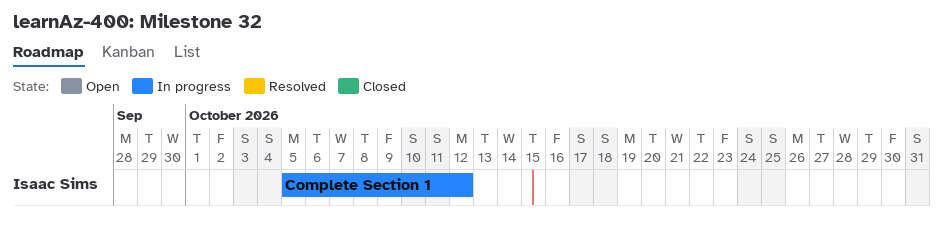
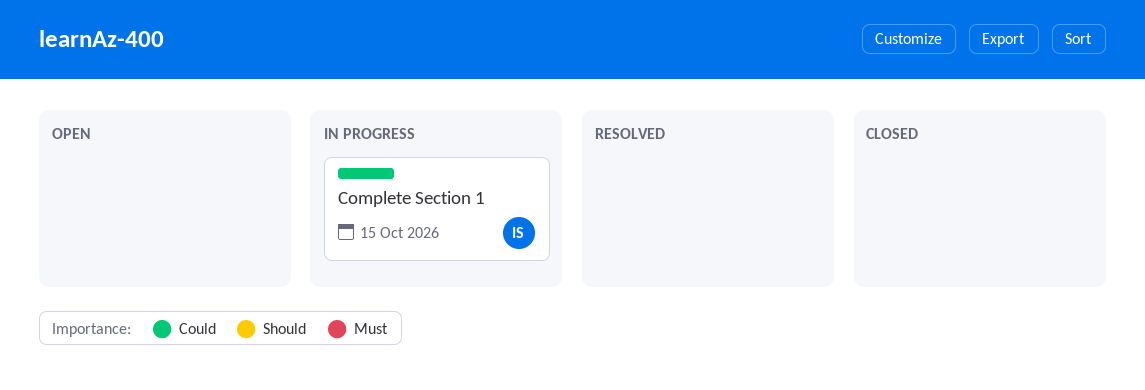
Complete Section 1, due: Oct 12 -> Oct 15

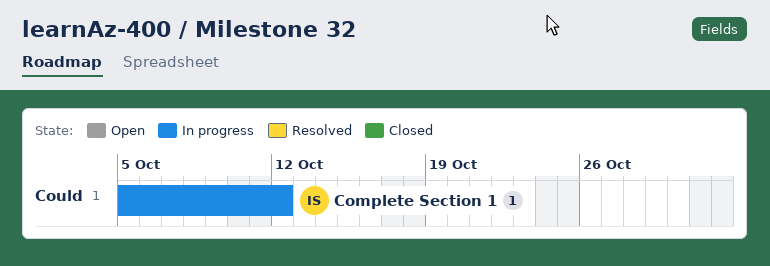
Complete Section 1, due: Oct 15 -> Oct 12

